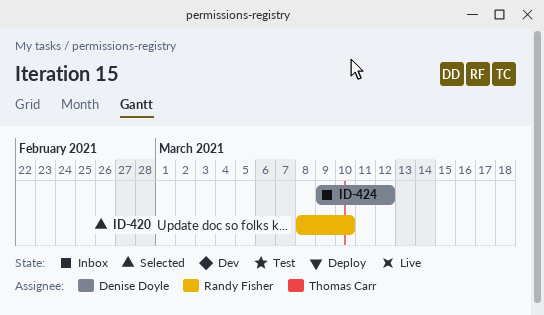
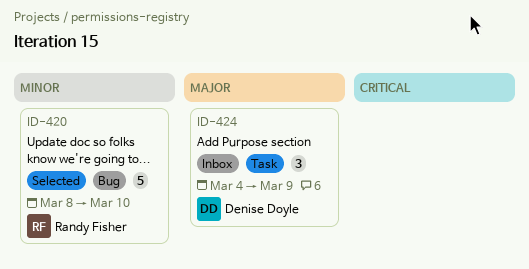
ID-424, start: Mar 9 -> Mar 4
ID-424, due: Mar 12 -> Mar 9

